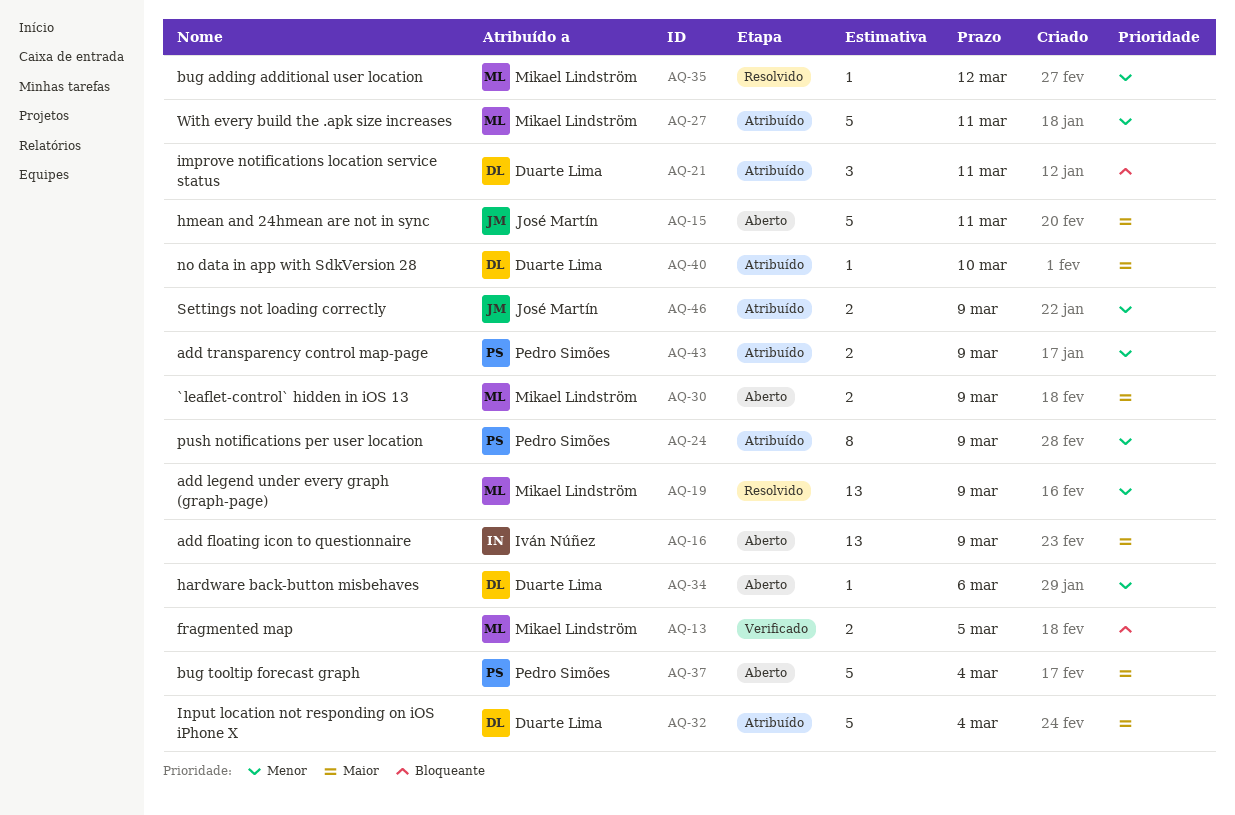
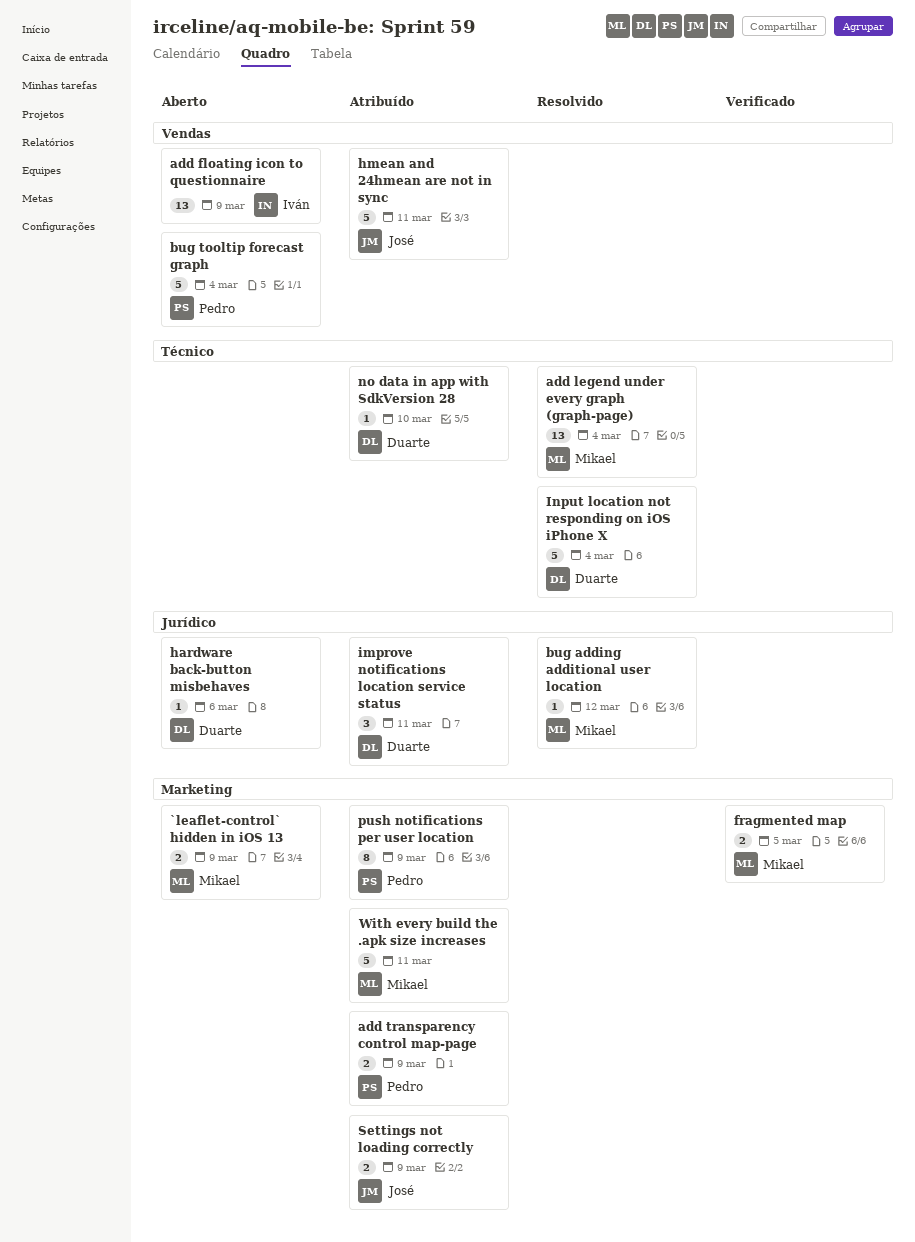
add legend under every graph (graph-page), due: Mar 9 -> Mar 4
hmean and 24hmean are not in sync, status: Aberto -> Atribuído
Input location not responding on iOS iPhone X, status: Atribuído -> Resolvido

